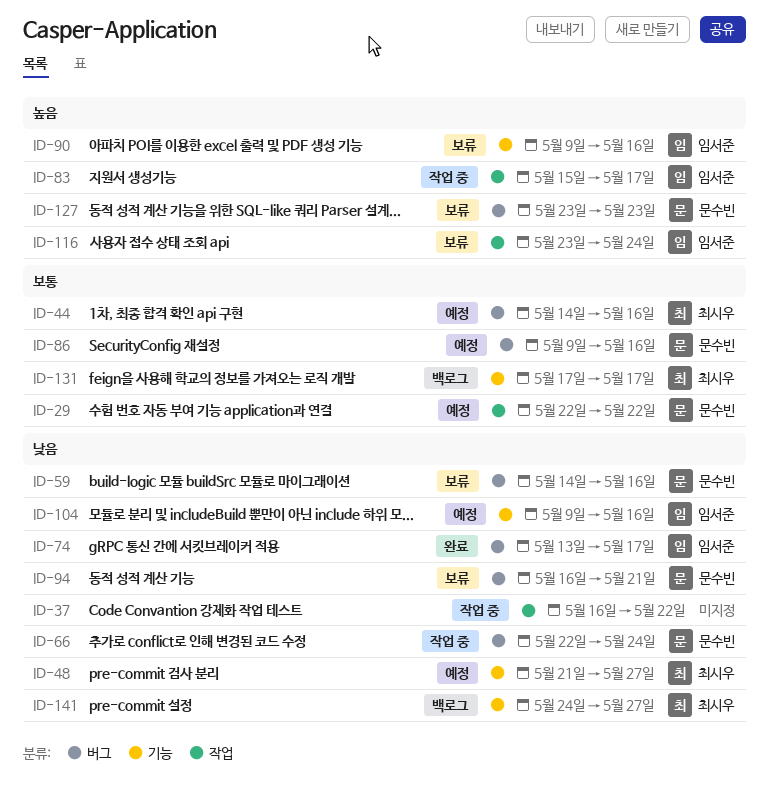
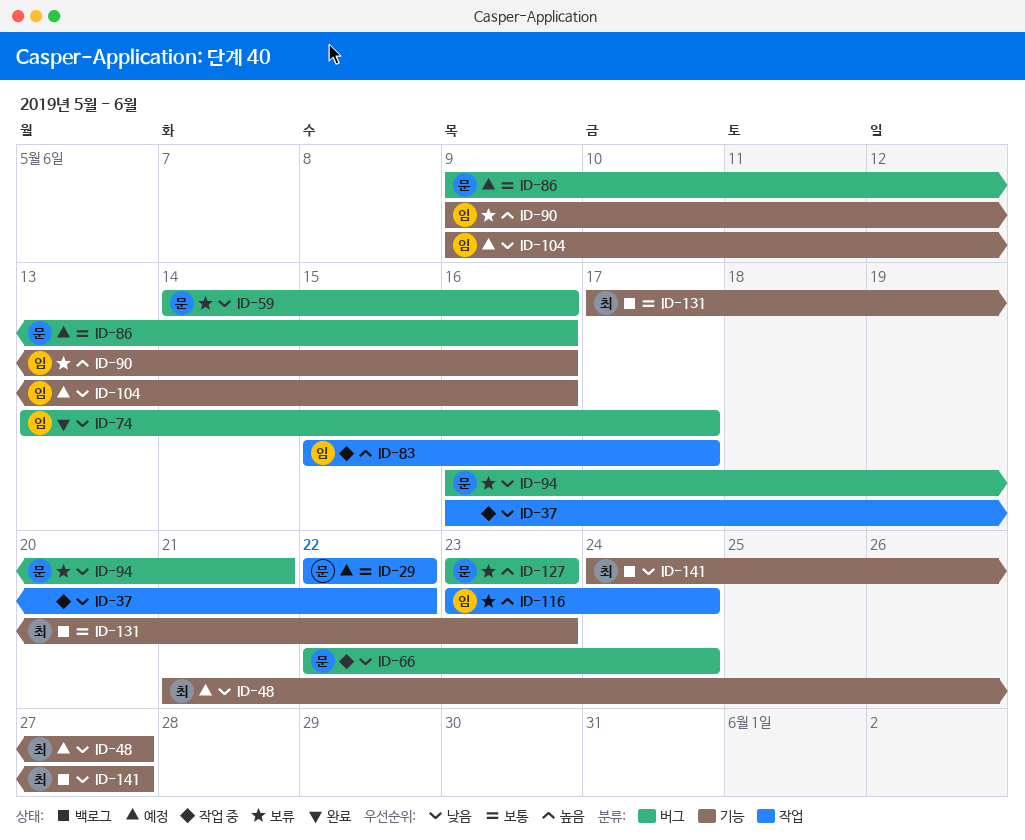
ID-44: present -> none
ID-131, due: May 17 -> May 23

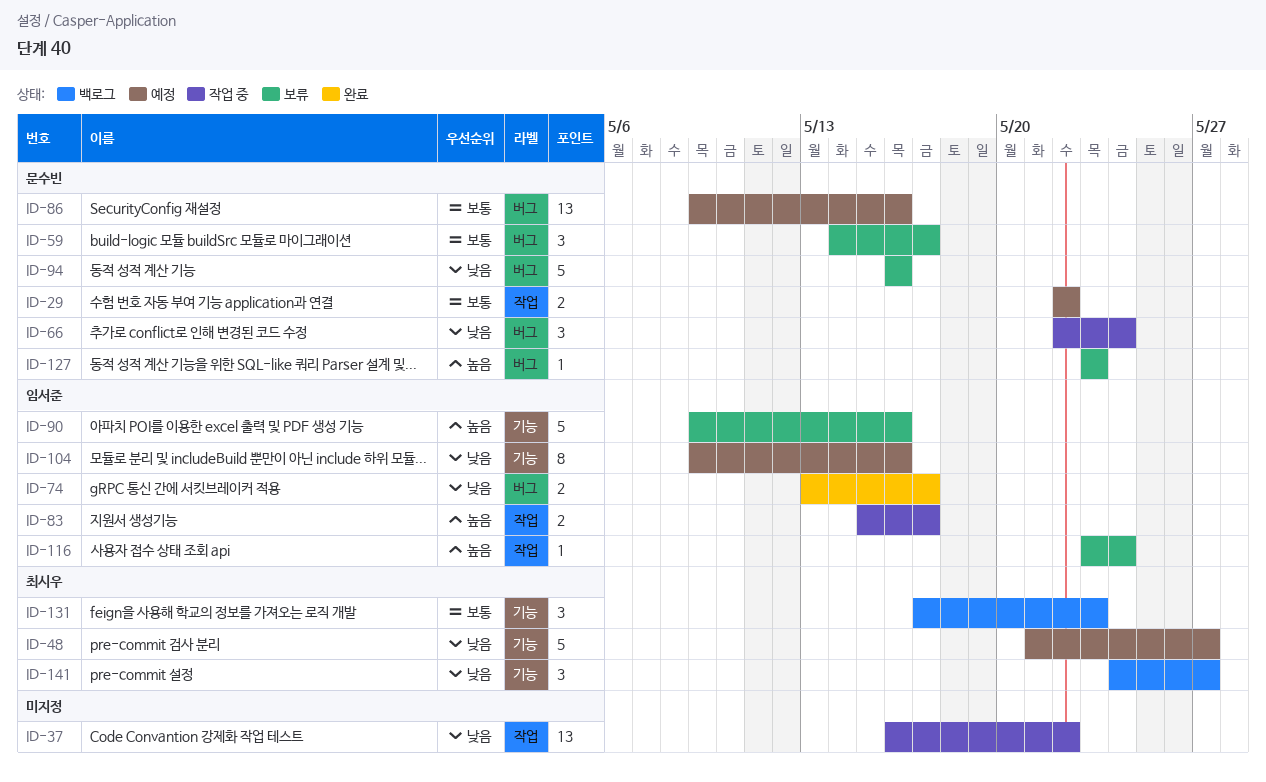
ID-59, priority: 낮음 -> 보통
ID-59, due: May 16 -> May 17
ID-94, due: May 21 -> May 16

